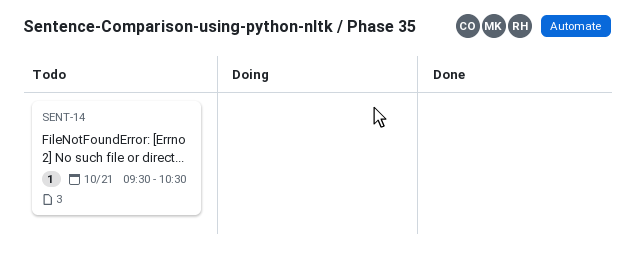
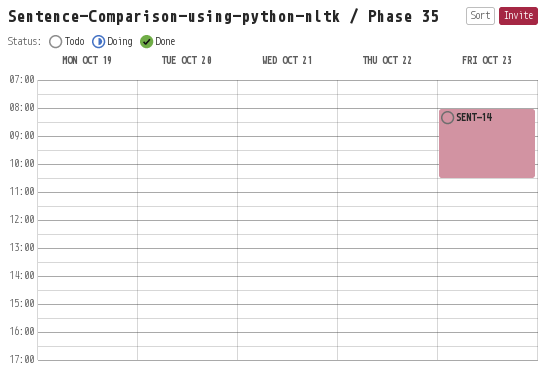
SENT-14, day: Oct 21 -> Oct 23
SENT-14, begins: 09:30 -> 08:00

